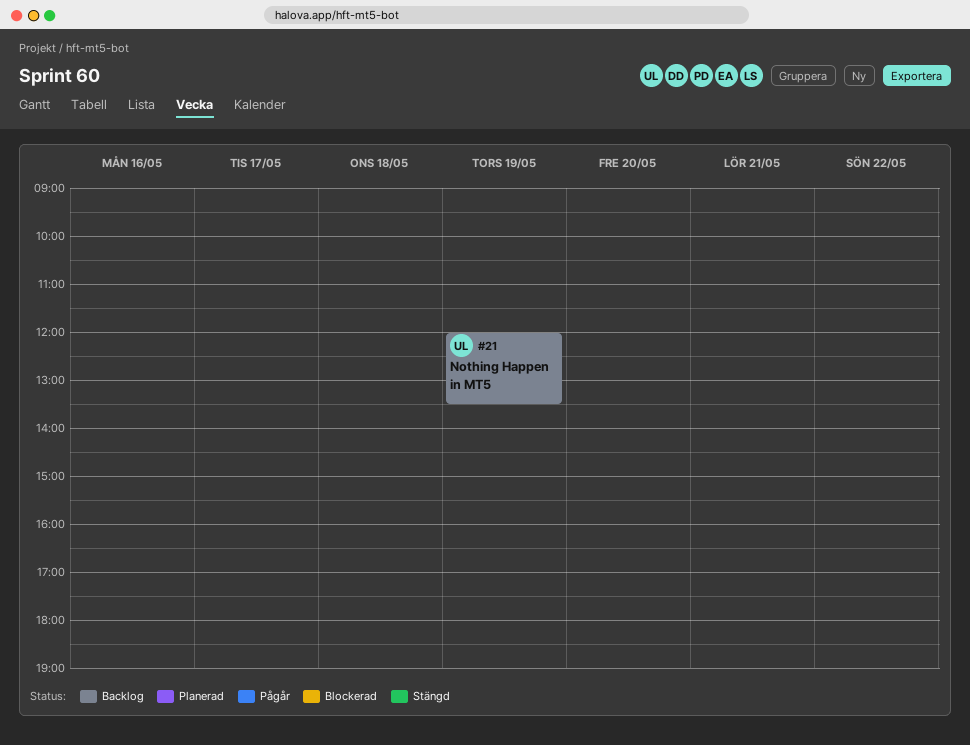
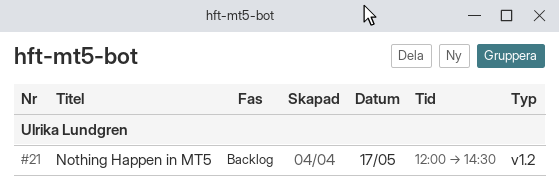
#21, day: May 19 -> May 17
#21, ends: 13:30 -> 14:30

